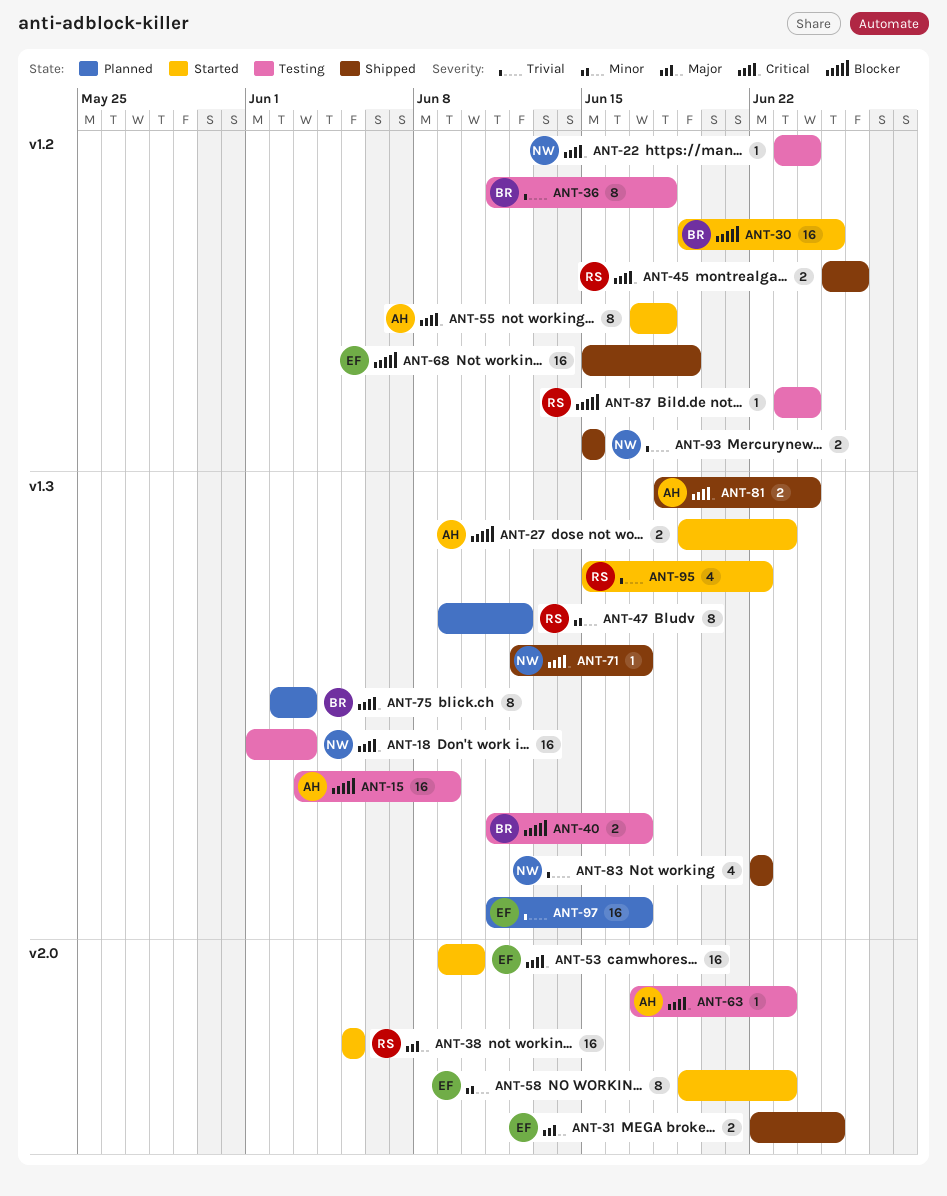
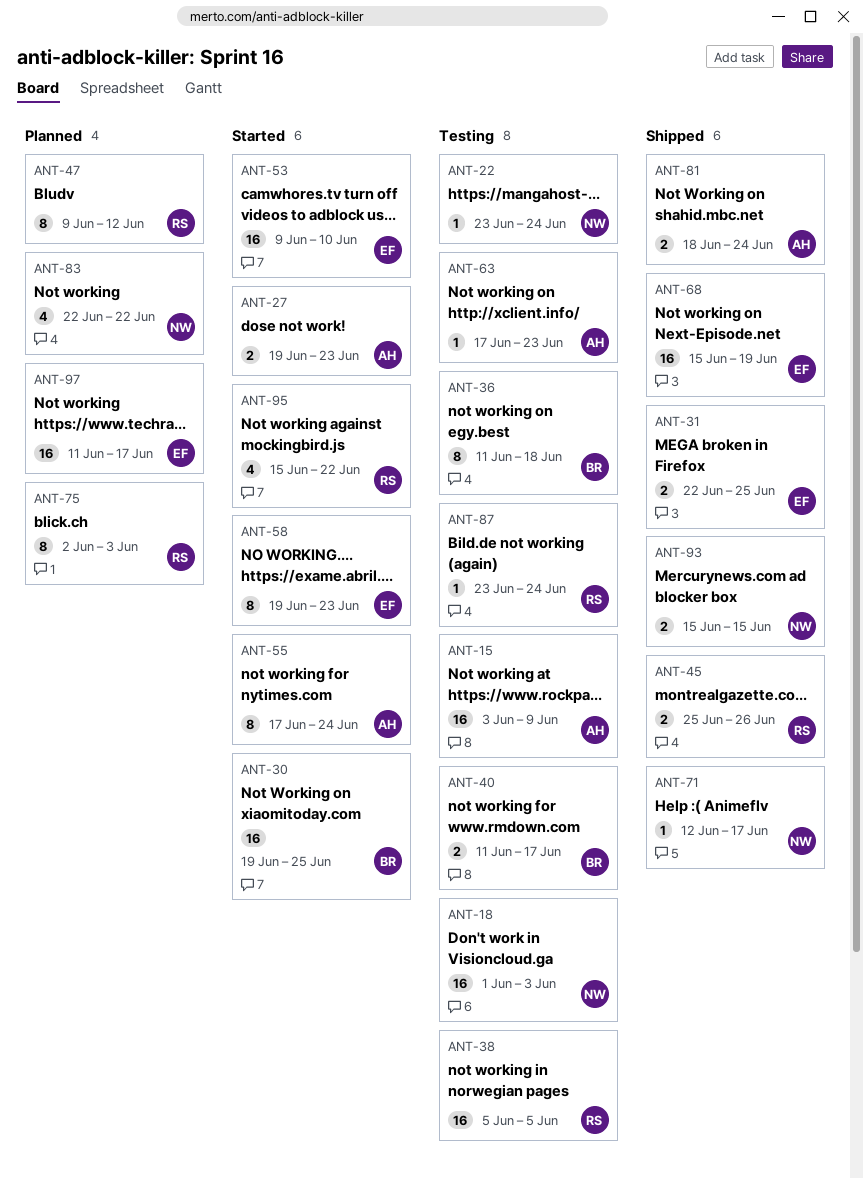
ANT-38, status: Started -> Testing
ANT-55, due: Jun 18 -> Jun 24
ANT-75, owner: BR -> RS
ANT-83, status: Shipped -> Planned

